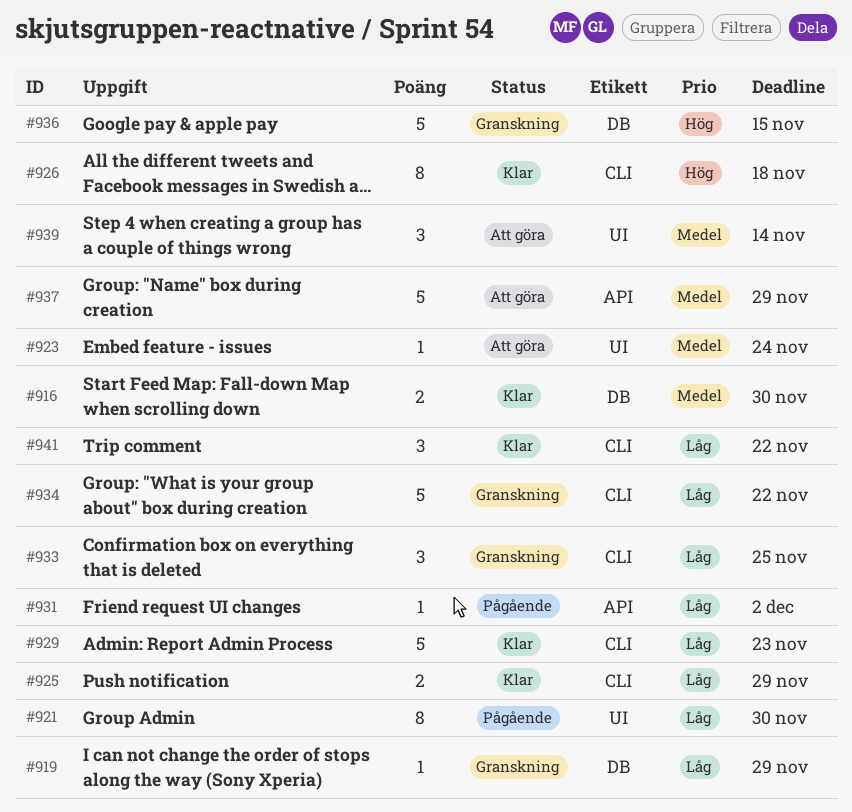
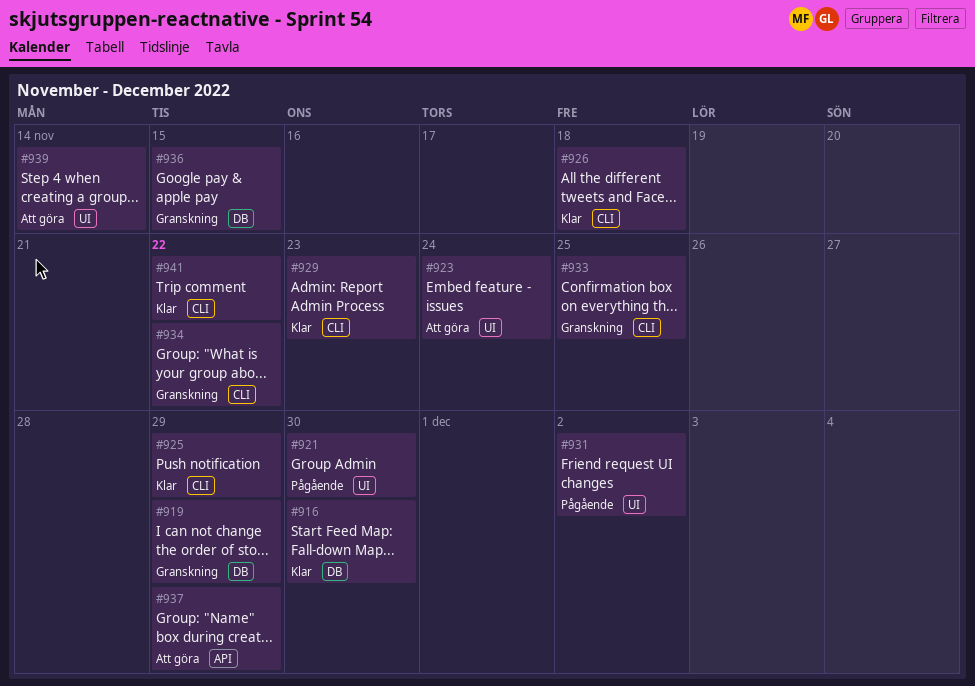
#931, label: API -> UI

